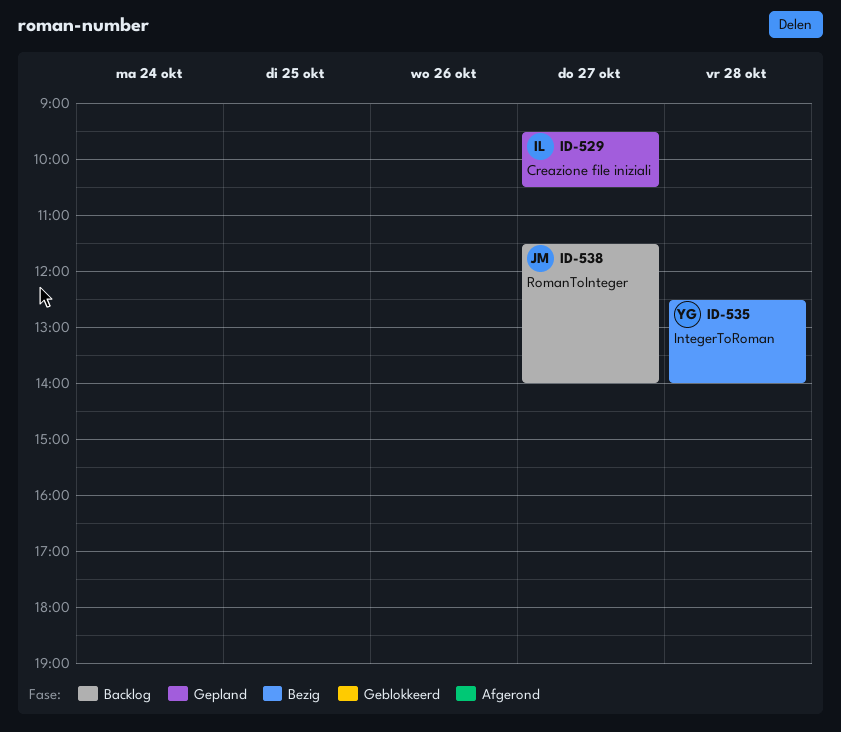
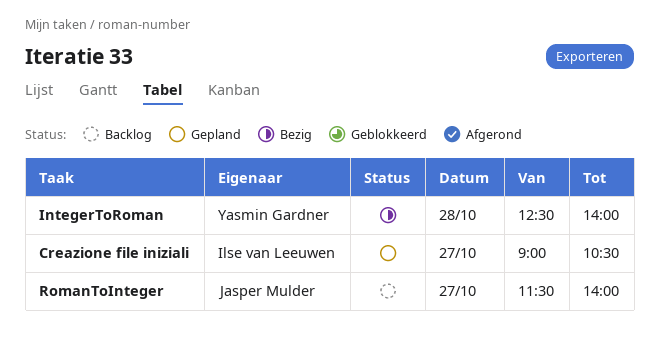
Creazione file iniziali, begins: 09:30 -> 09:00

